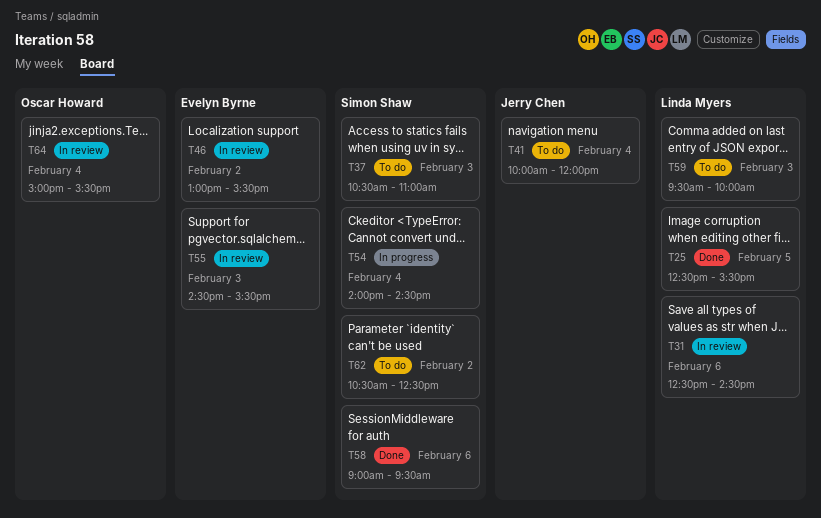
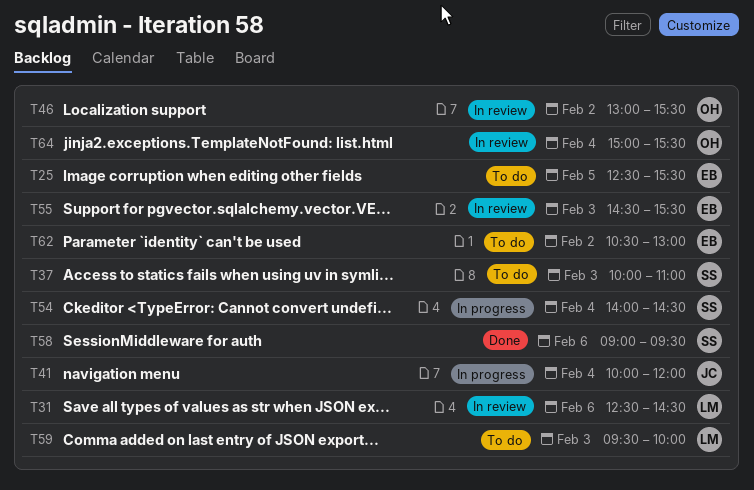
T25, status: Done -> To do
T25, owner: Linda Myers -> Evelyn Byrne
T37, begins: 10:30 -> 10:00
T41, status: To do -> In progress
T46, owner: Evelyn Byrne -> Oscar Howard
T62, owner: Simon Shaw -> Evelyn Byrne
T62, ends: 12:30 -> 13:00

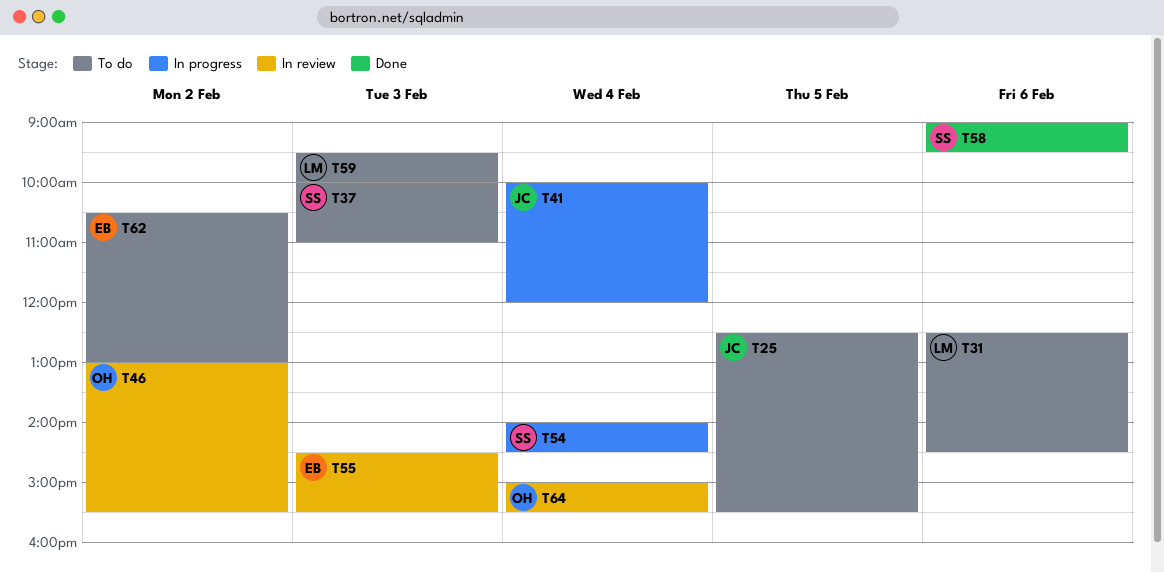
T25, owner: EB -> JC
T31, status: In review -> To do

